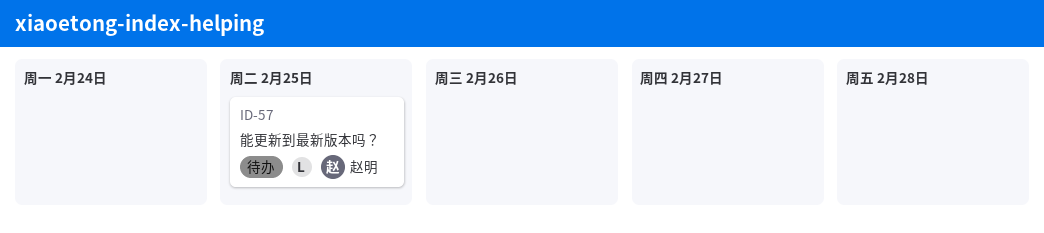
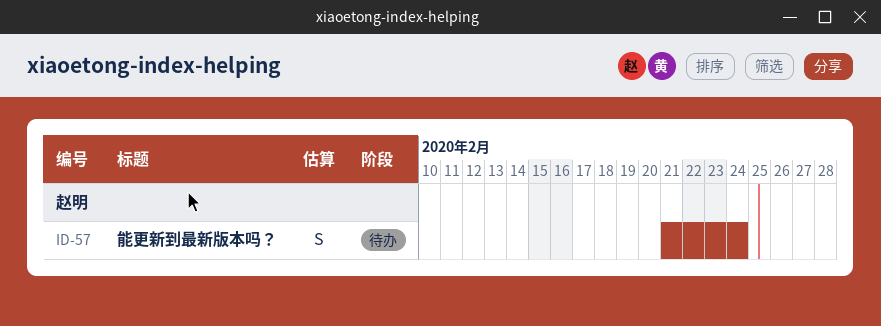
ID-57, estimate: L -> S
ID-57, due: Feb 25 -> Feb 24

